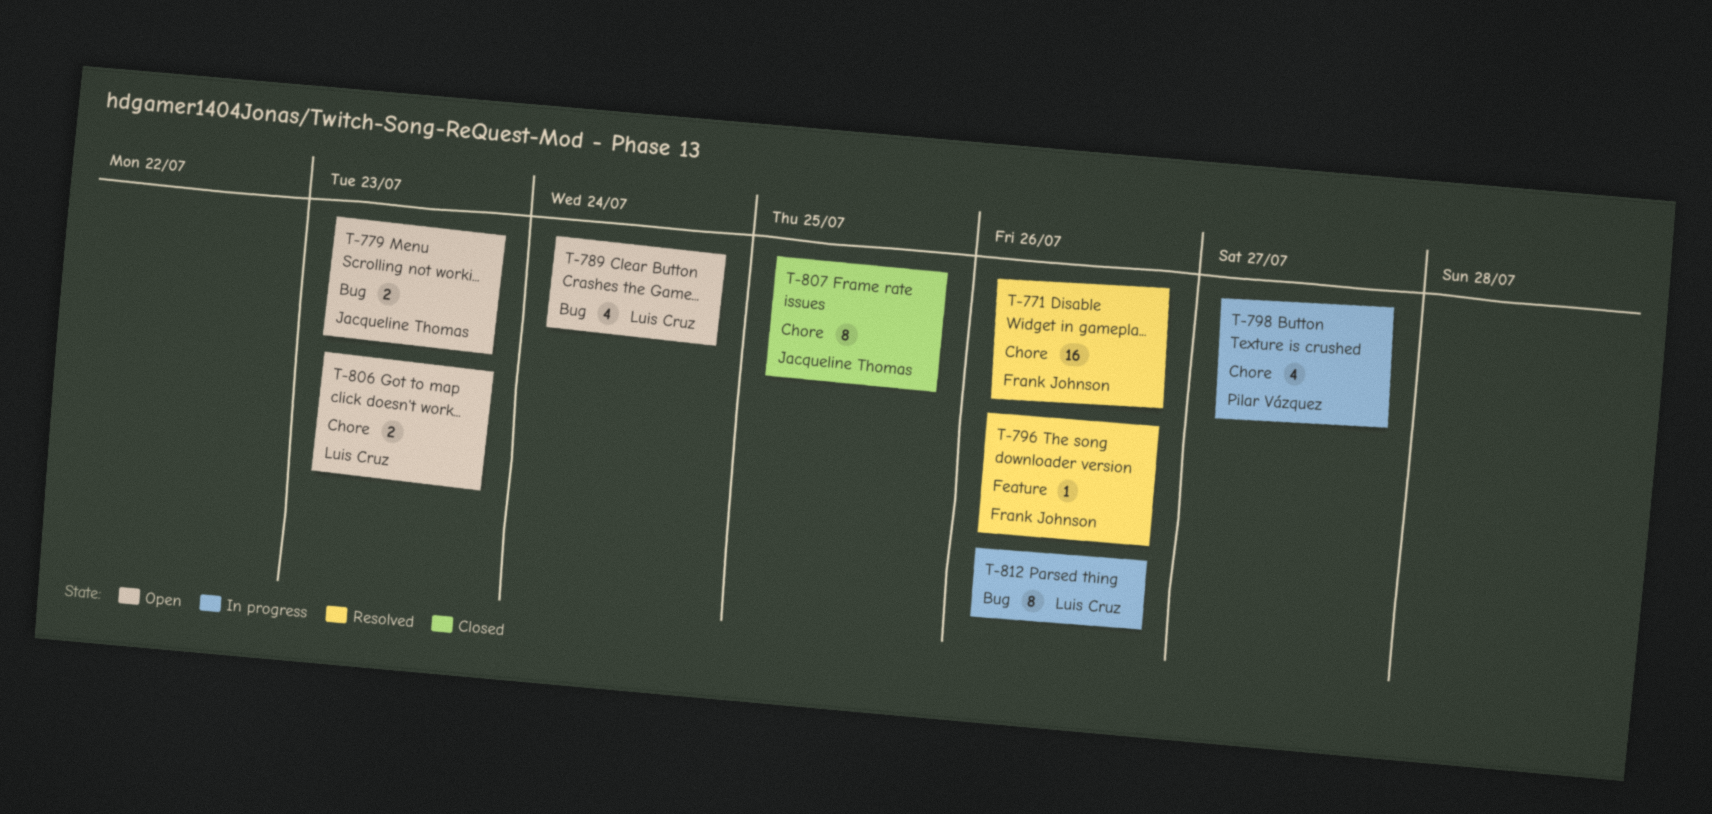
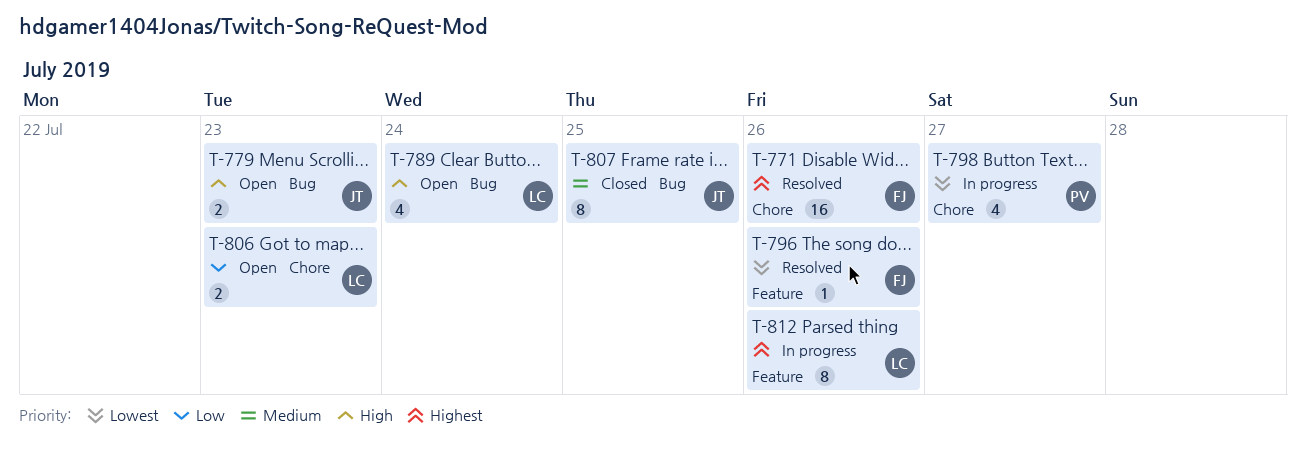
T-807, label: Chore -> Bug
T-812, label: Bug -> Feature

